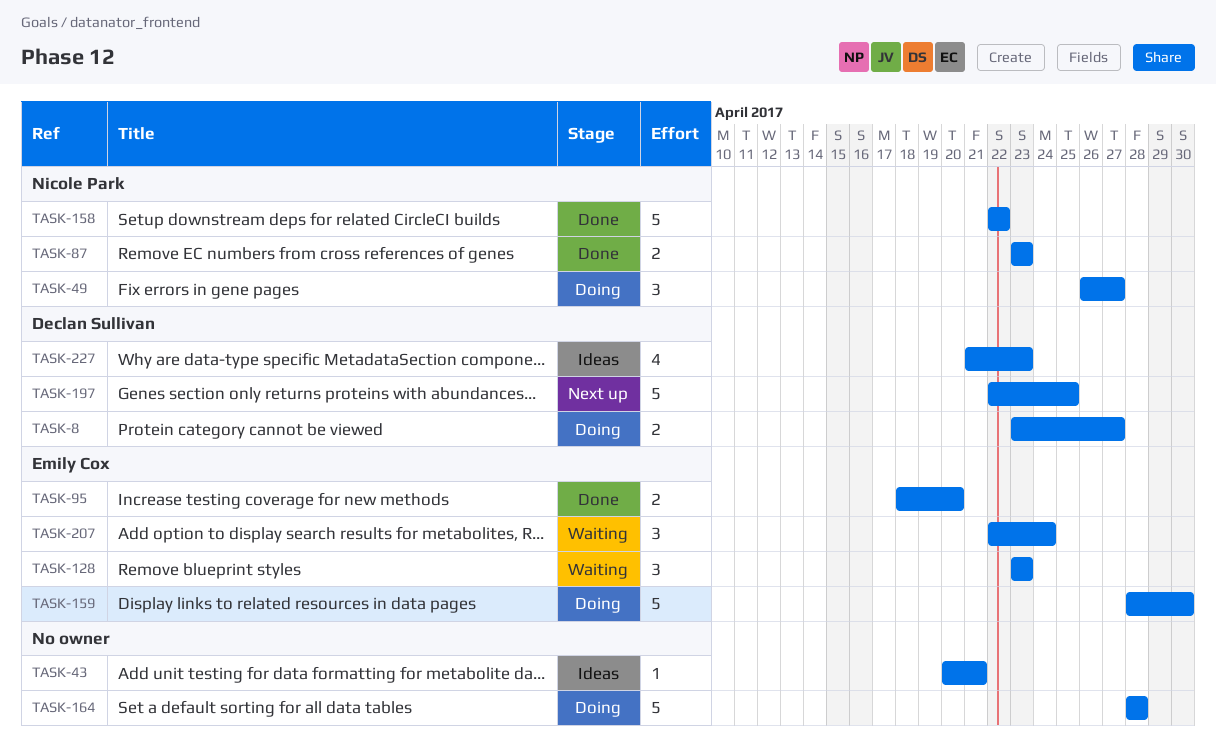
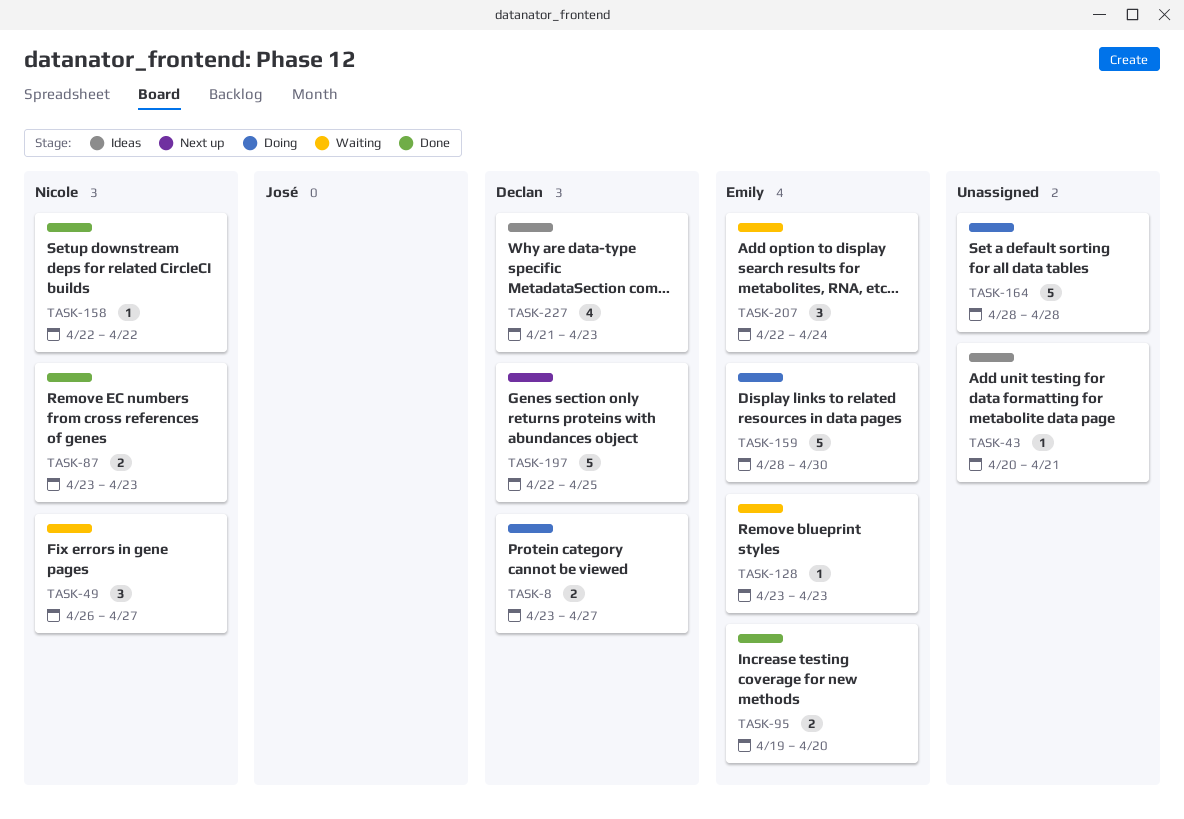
TASK-49, status: Doing -> Waiting
TASK-95, start: Apr 18 -> Apr 19
TASK-128, estimate: 3 -> 1
TASK-158, estimate: 5 -> 1

